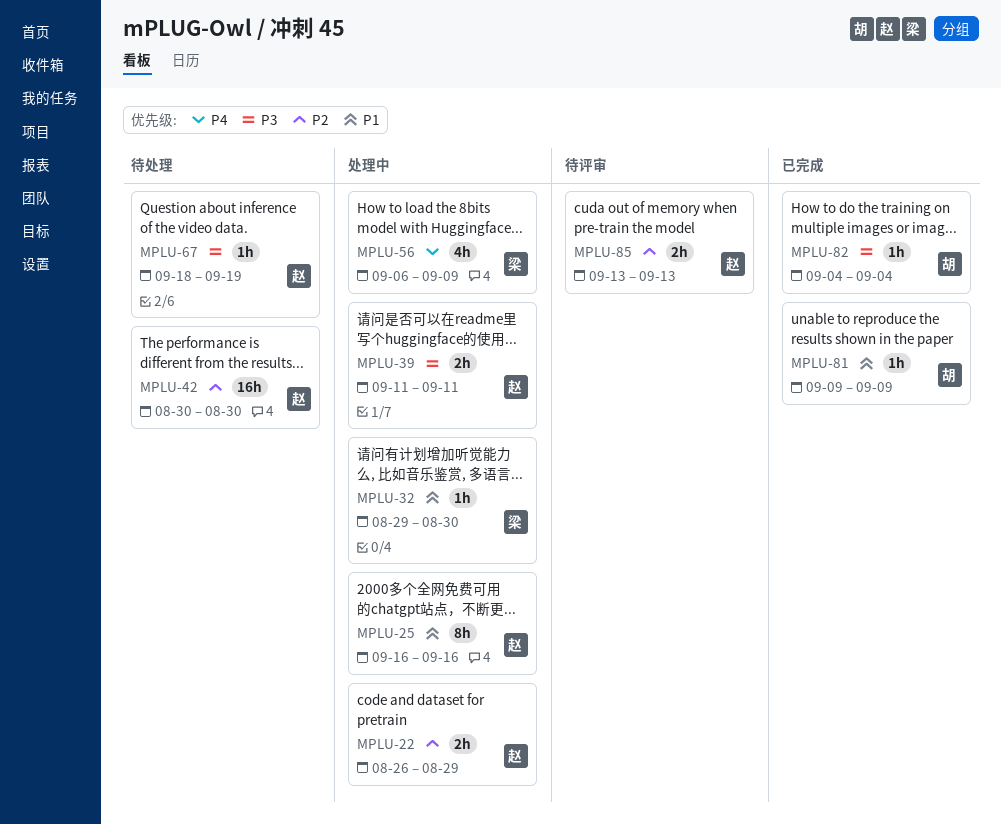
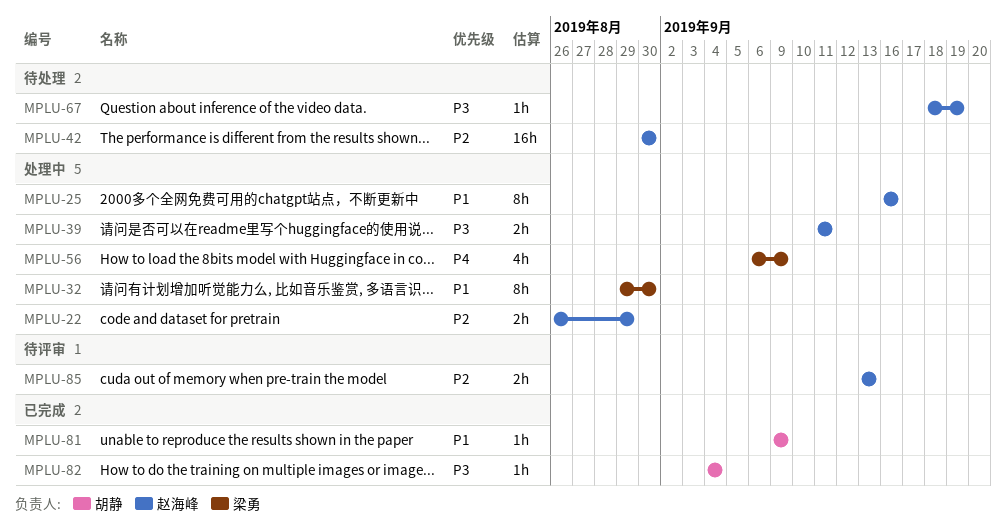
MPLU-32, estimate: 1h -> 8h

